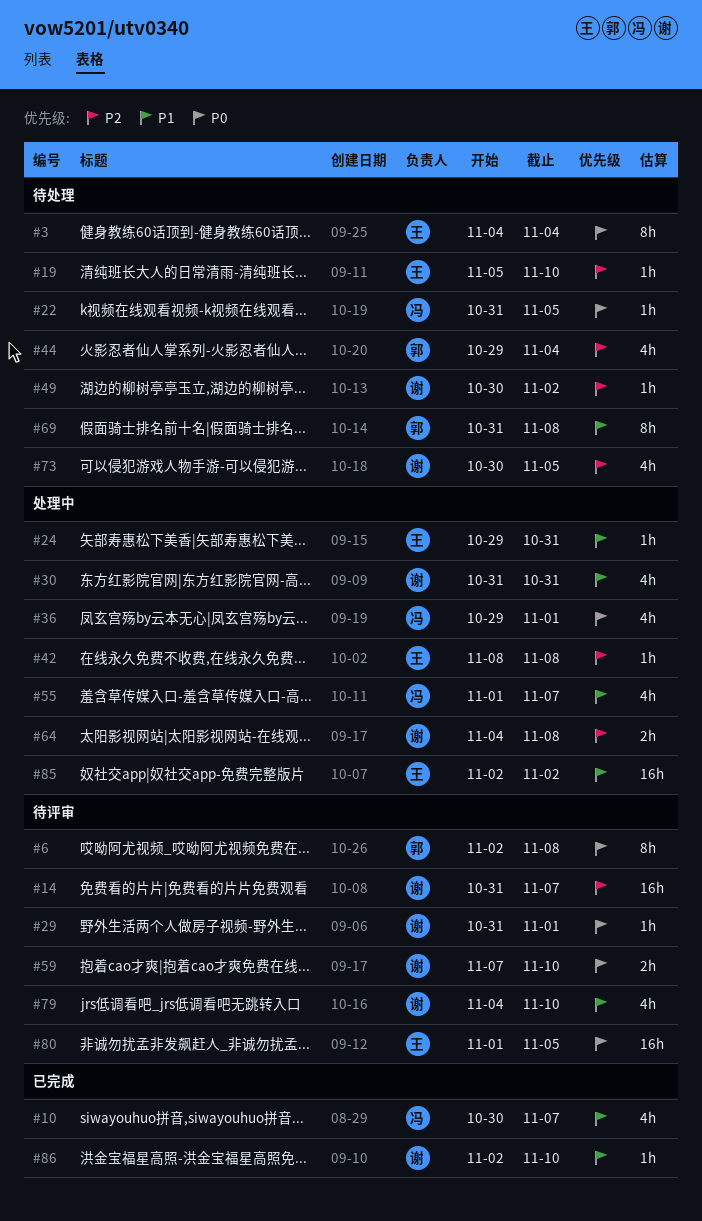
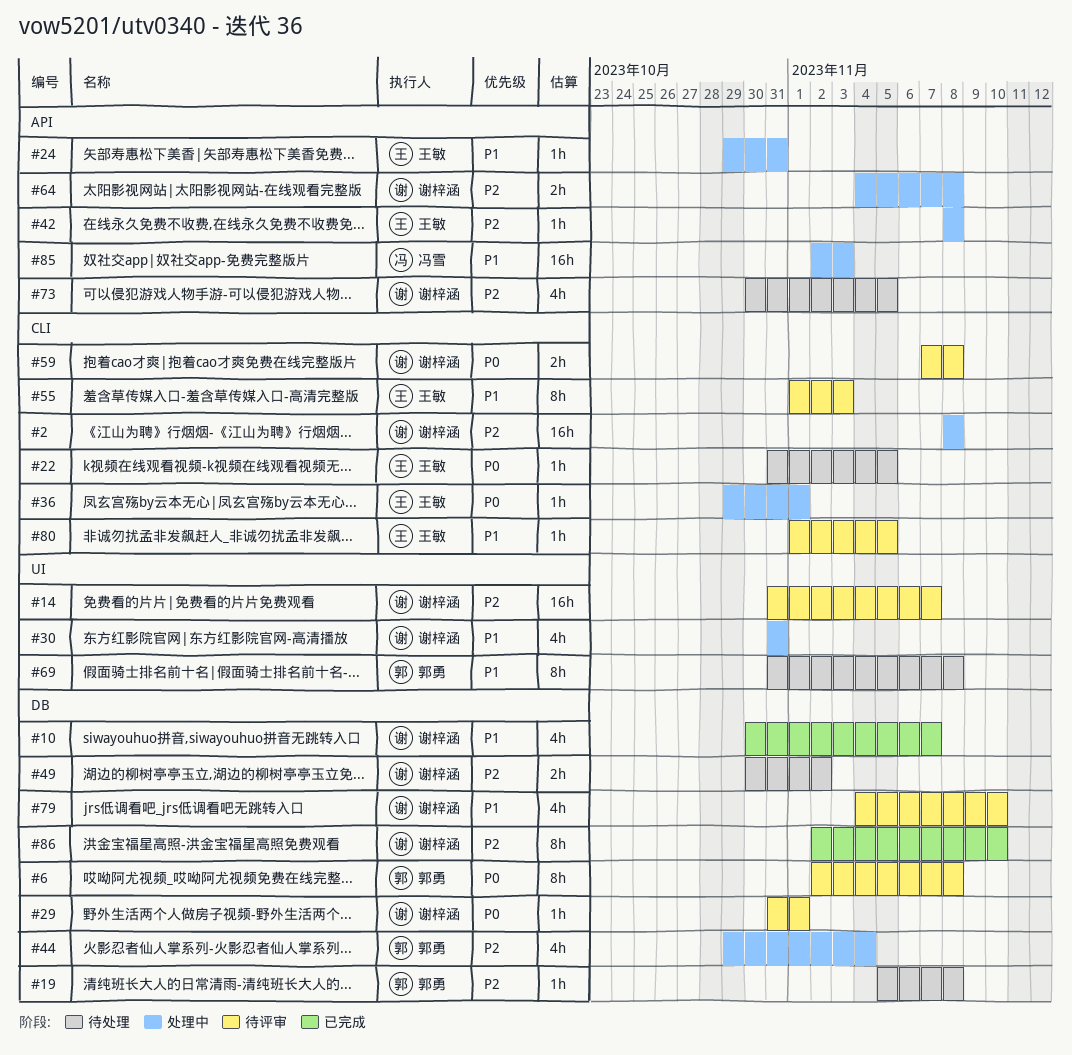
#2: none -> present
#3: present -> none
#10, owner: 冯雪 -> 谢梓涵
#19, owner: 王敏 -> 郭勇
#19, due: Nov 10 -> Nov 8
#22, owner: 冯雪 -> 王敏
#36, owner: 冯雪 -> 王敏
#36, estimate: 4h -> 1h
#44, status: 待处理 -> 处理中
#49, estimate: 1h -> 2h
#55, status: 处理中 -> 待评审
#55, owner: 冯雪 -> 王敏
#55, estimate: 4h -> 8h
#55, due: Nov 7 -> Nov 3
#59, due: Nov 10 -> Nov 8
#80, priority: P0 -> P1
#80, estimate: 16h -> 1h
#85, owner: 王敏 -> 冯雪
#85, due: Nov 2 -> Nov 3
#86, priority: P1 -> P2
#86, estimate: 1h -> 8h

